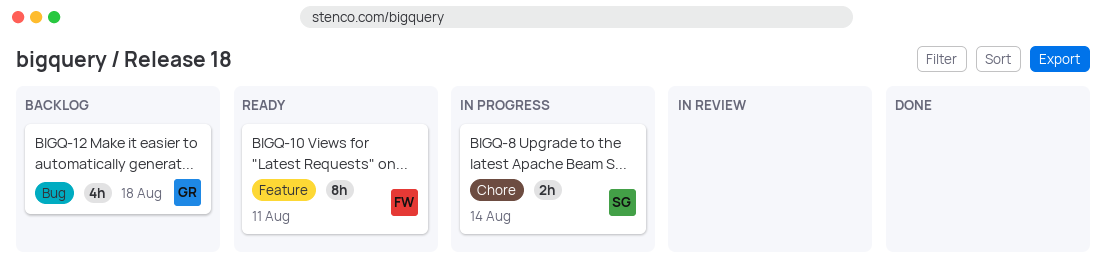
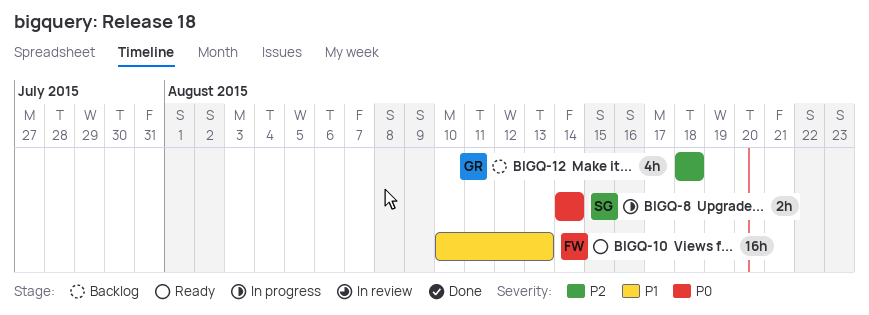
BIGQ-10, estimate: 8h -> 16h
BIGQ-10, due: Aug 11 -> Aug 13

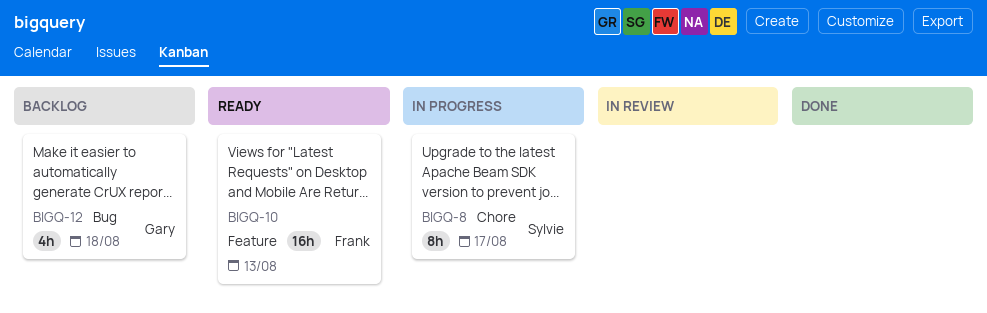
BIGQ-8, estimate: 2h -> 8h
BIGQ-8, due: Aug 14 -> Aug 17

